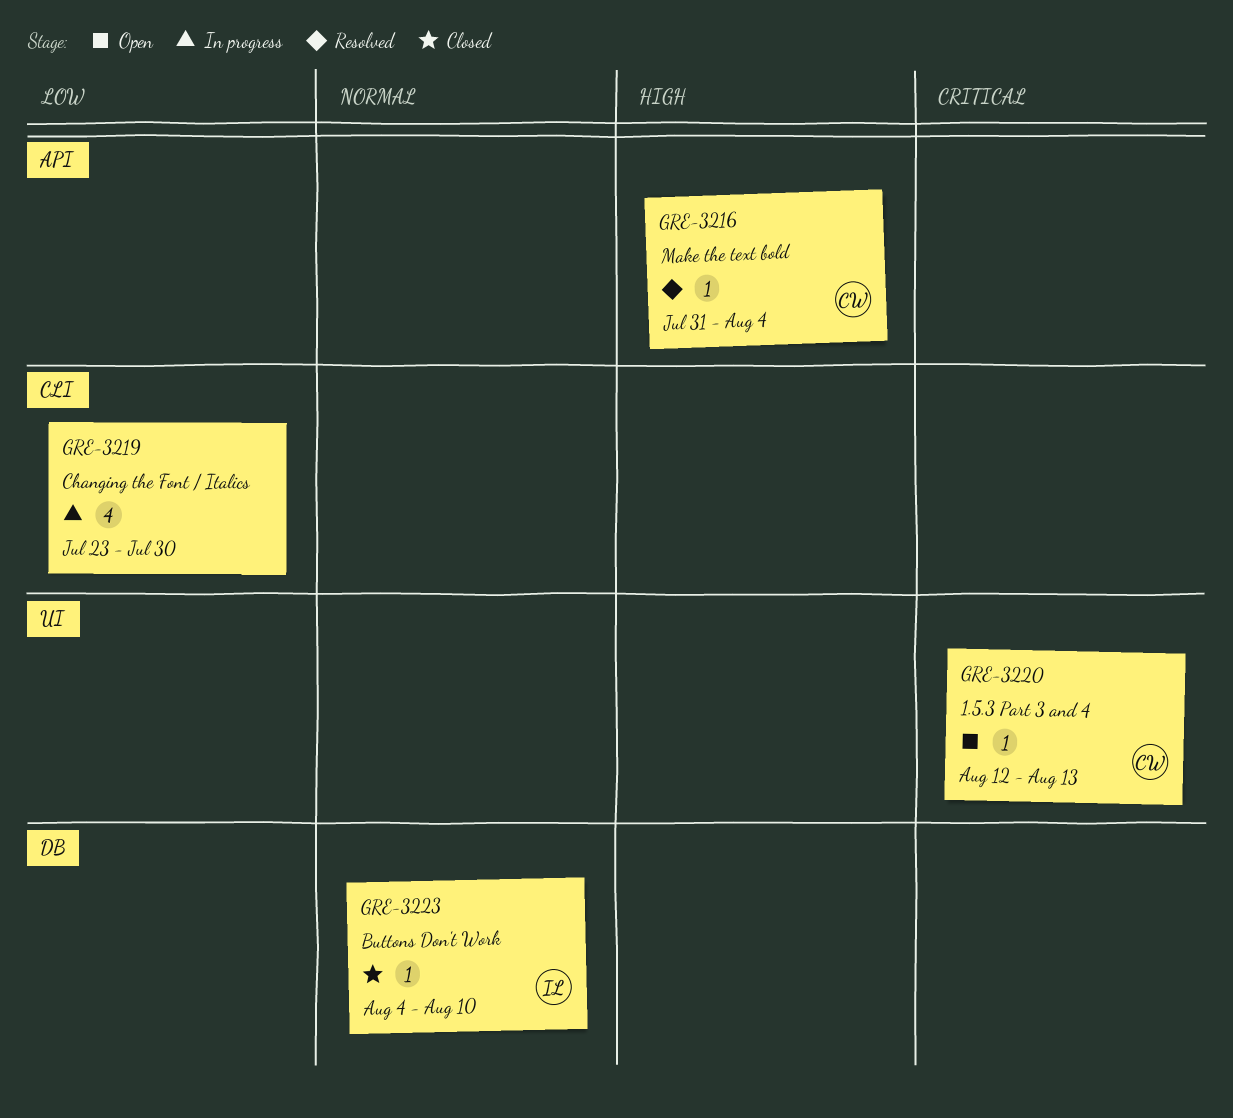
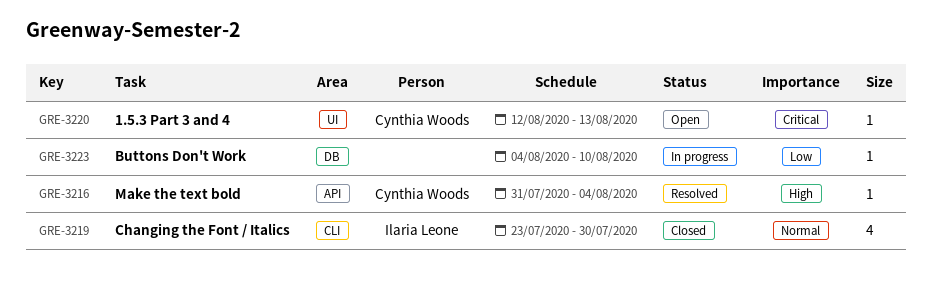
GRE-3219, status: In progress -> Closed
GRE-3219, owner: none -> Ilaria Leone
GRE-3219, priority: Low -> Normal
GRE-3223, status: Closed -> In progress
GRE-3223, owner: Ilaria Leone -> none
GRE-3223, priority: Normal -> Low

